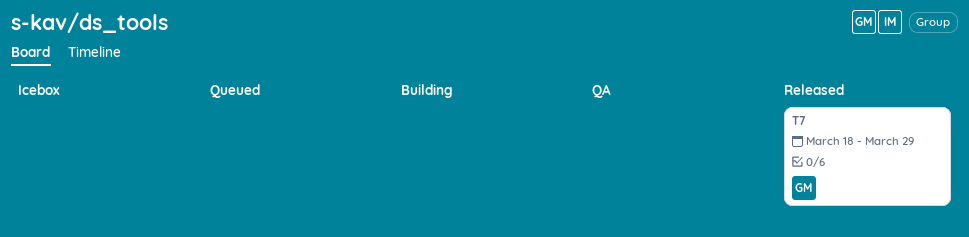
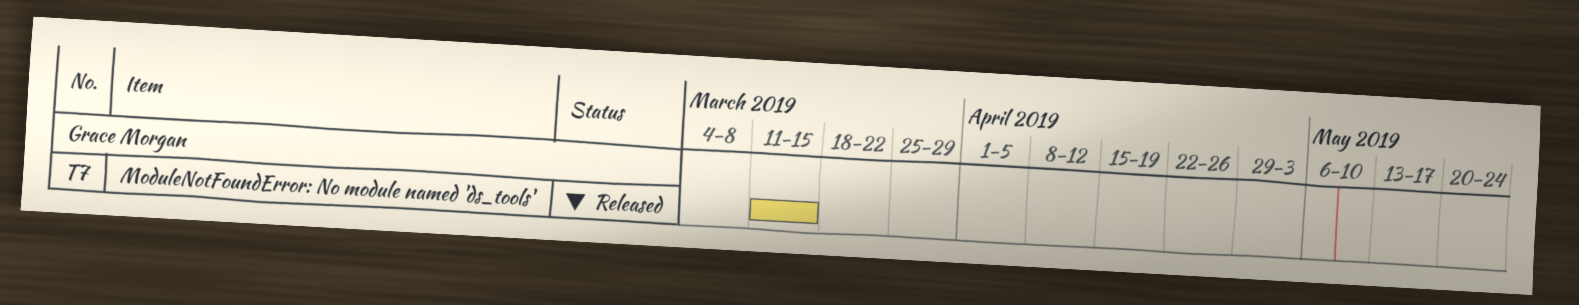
T7, start: Mar 18 -> Mar 11
T7, due: Mar 29 -> Mar 15

